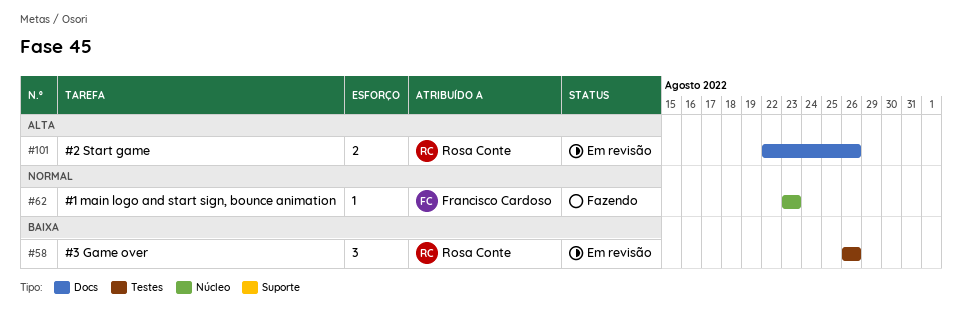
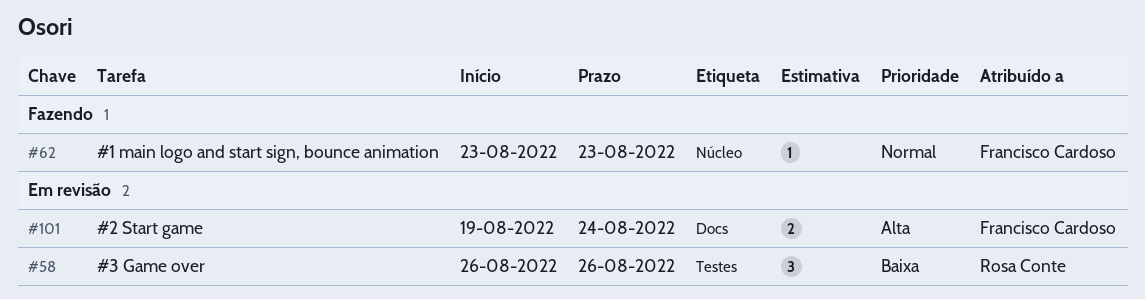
#101, owner: Rosa Conte -> Francisco Cardoso
#101, start: Aug 22 -> Aug 19
#101, due: Aug 26 -> Aug 24

